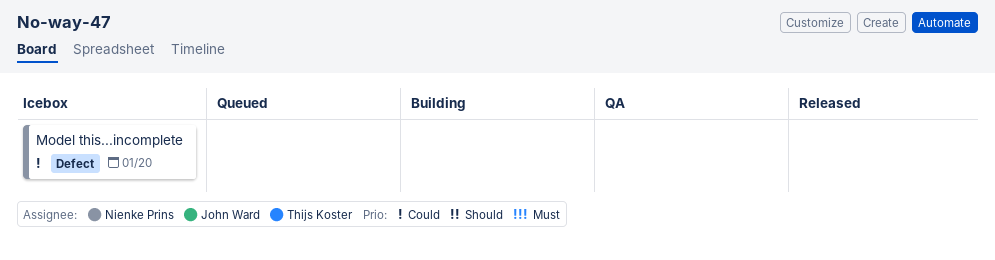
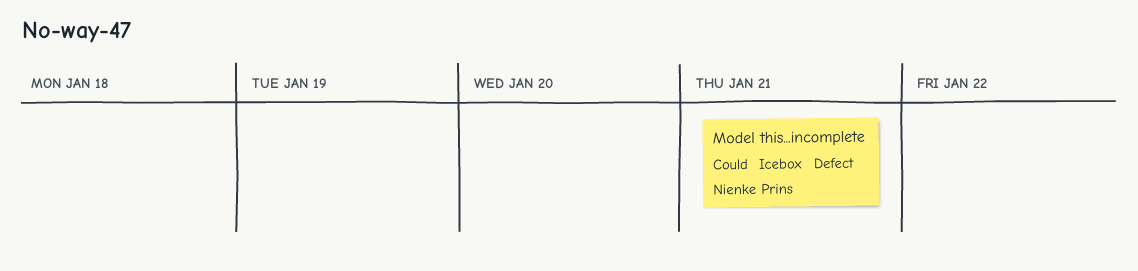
Model this...incomplete, due: Jan 20 -> Jan 21

